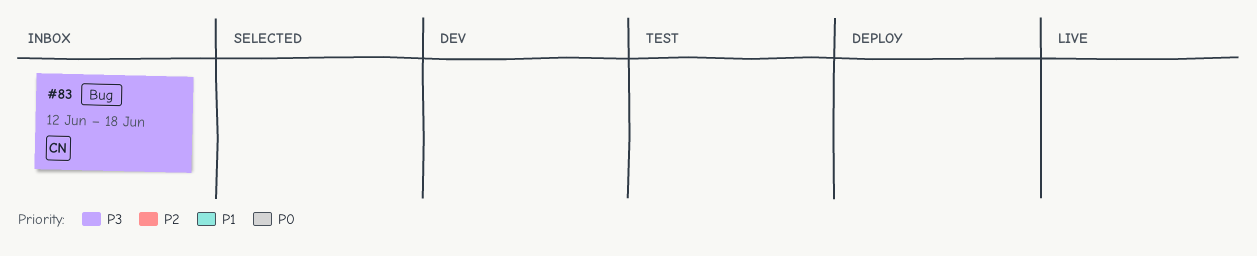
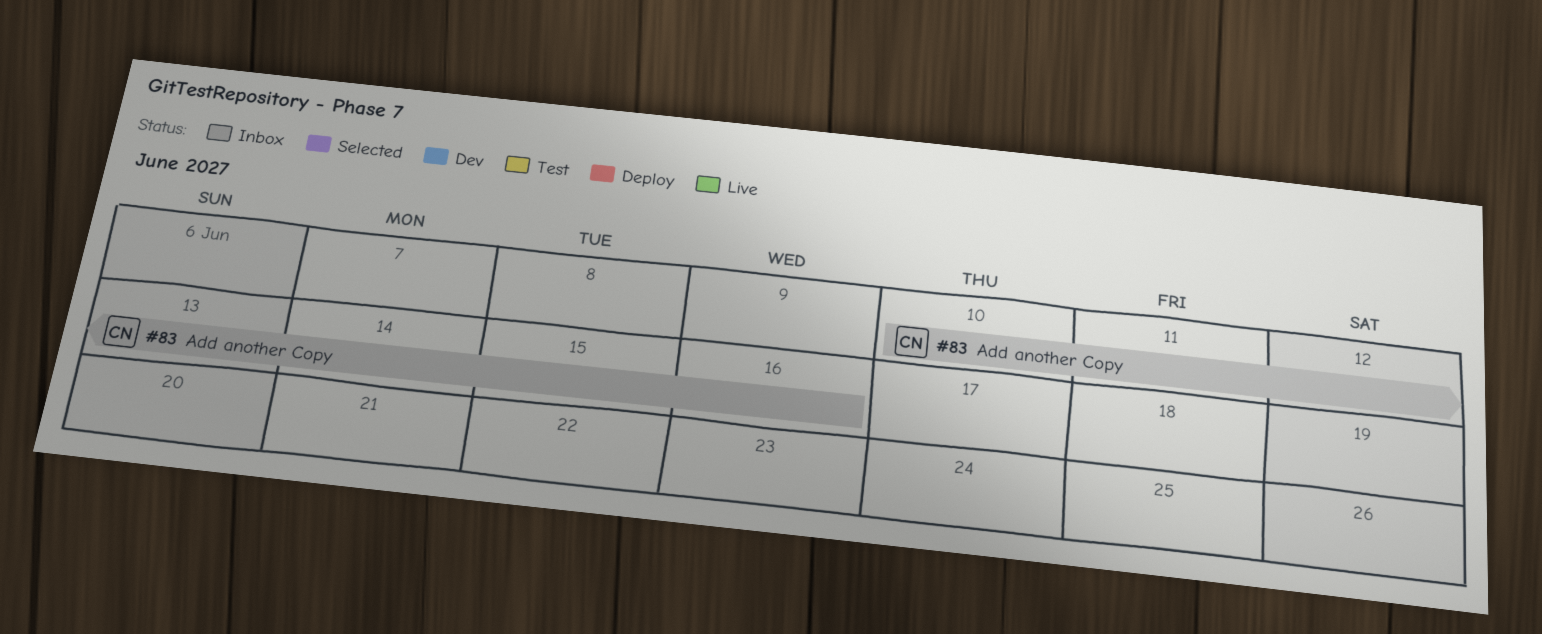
#83, start: Jun 12 -> Jun 10
#83, due: Jun 18 -> Jun 16

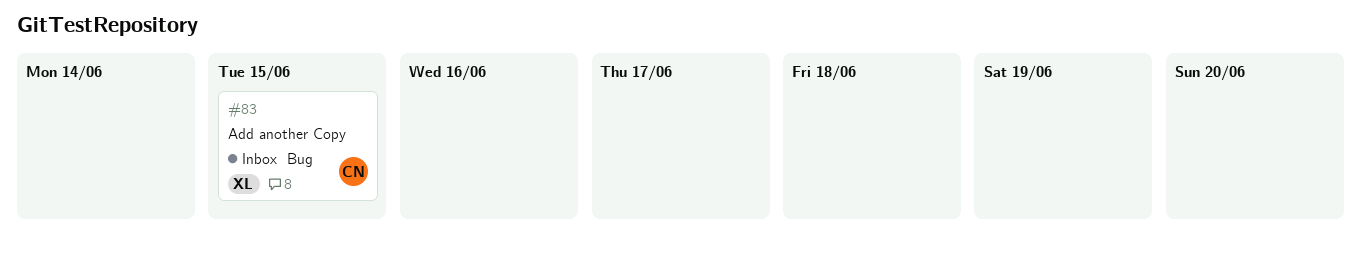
#83, due: Jun 16 -> Jun 15

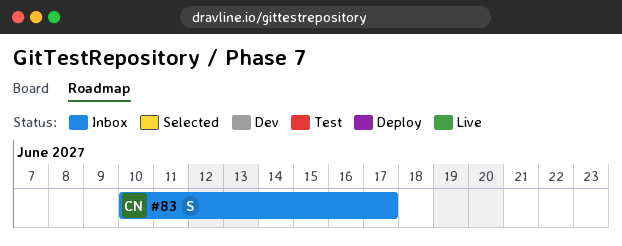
#83, estimate: XL -> S
#83, due: Jun 15 -> Jun 17

